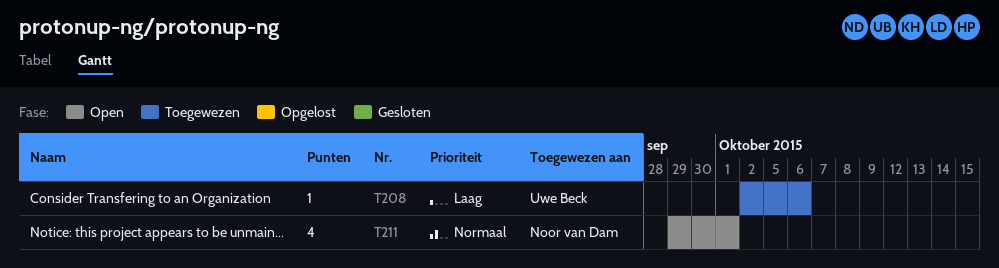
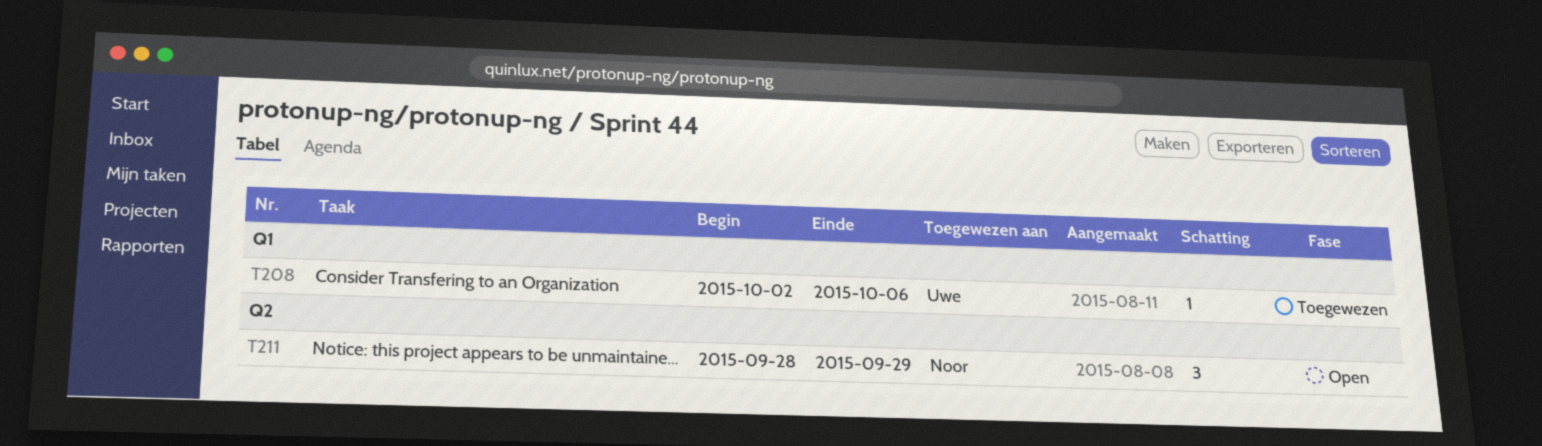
T211, estimate: 4 -> 3
T211, start: Sep 29 -> Sep 28
T211, due: Oct 1 -> Sep 29

